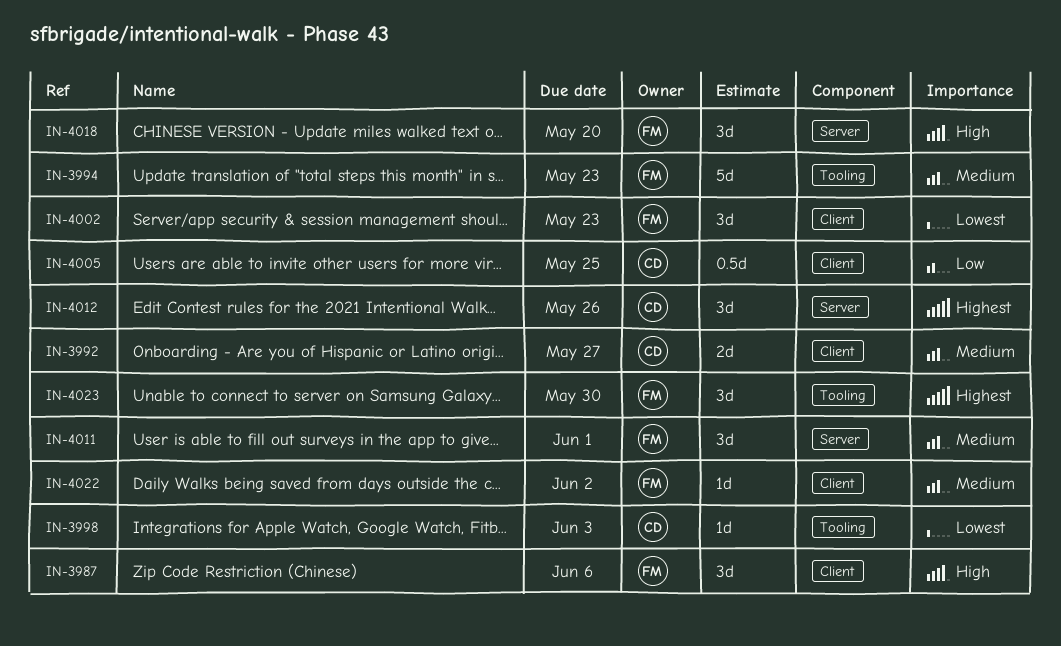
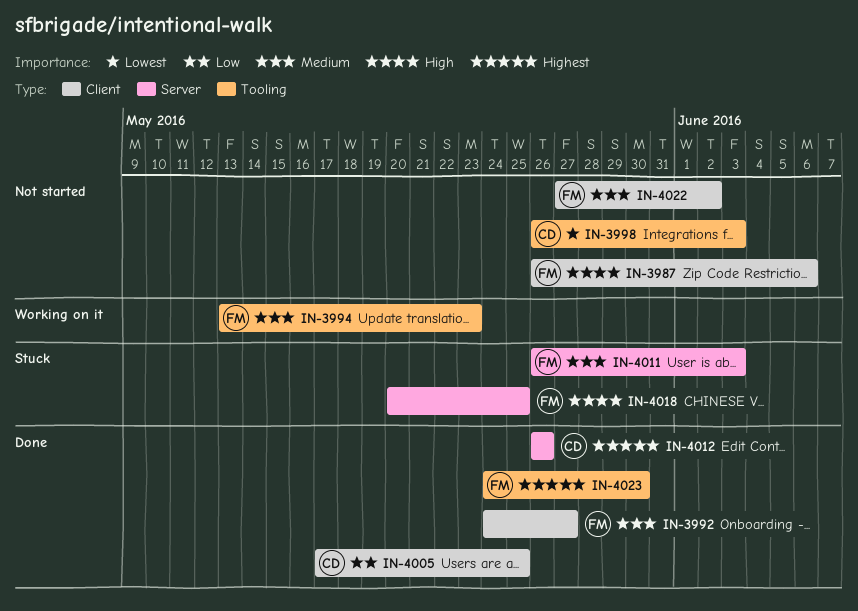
IN-3992, owner: CD -> FM
IN-4002: present -> none
IN-4011, due: Jun 1 -> Jun 3
IN-4018, due: May 20 -> May 25

